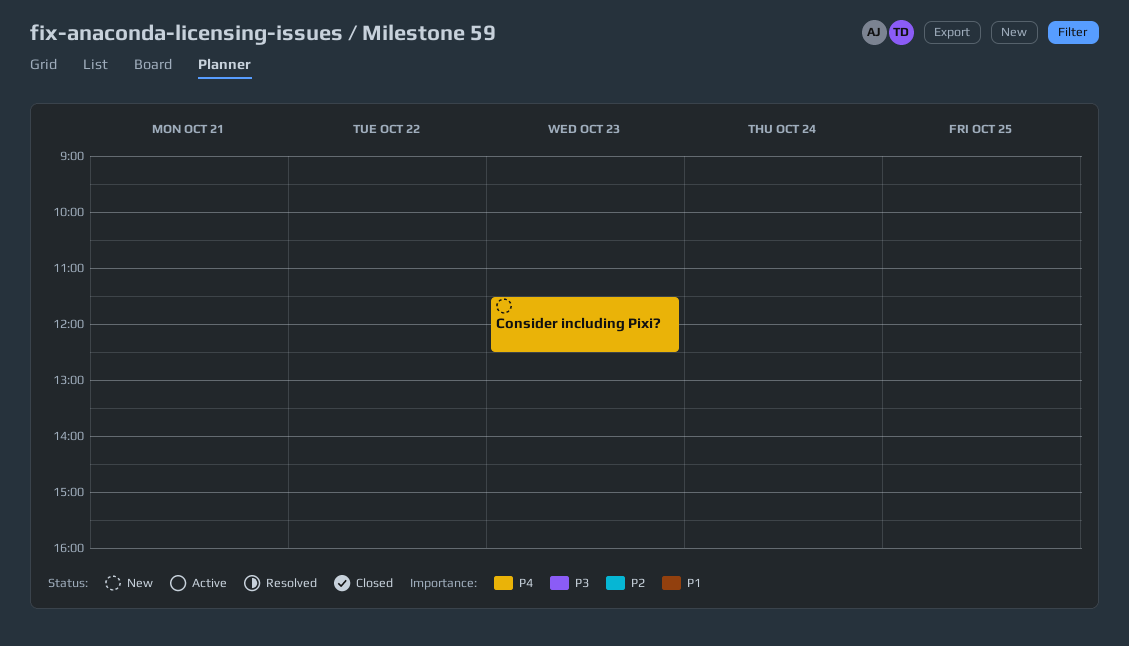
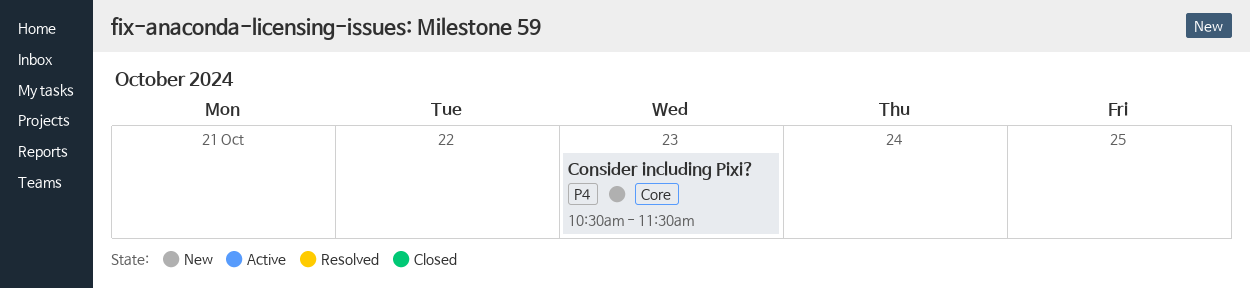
Consider including Pixi?, begins: 11:30 -> 10:30
Consider including Pixi?, ends: 12:30 -> 11:30

